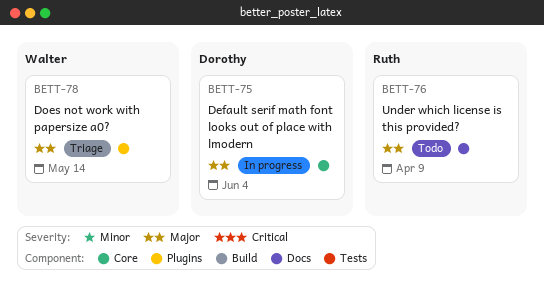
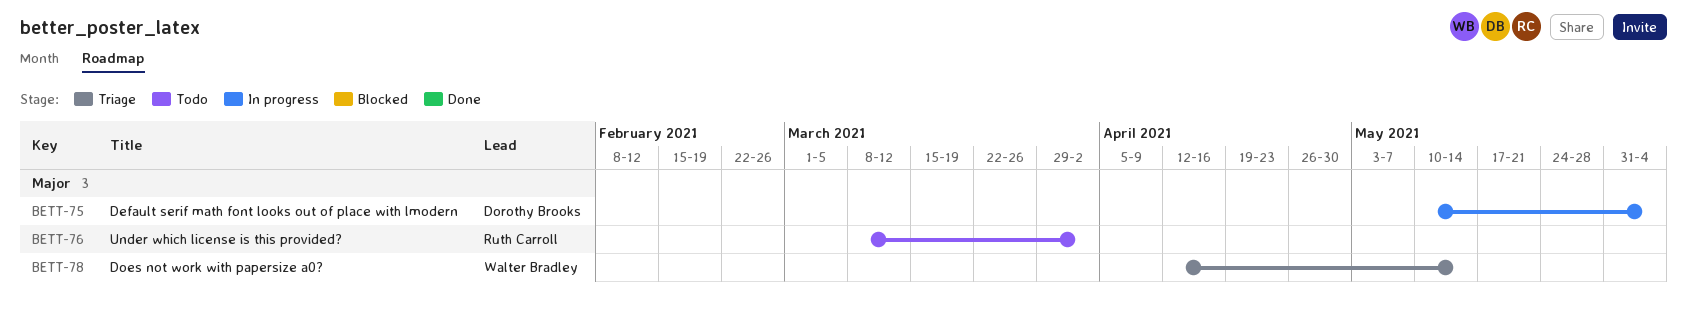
BETT-76, due: Apr 9 -> Apr 2

